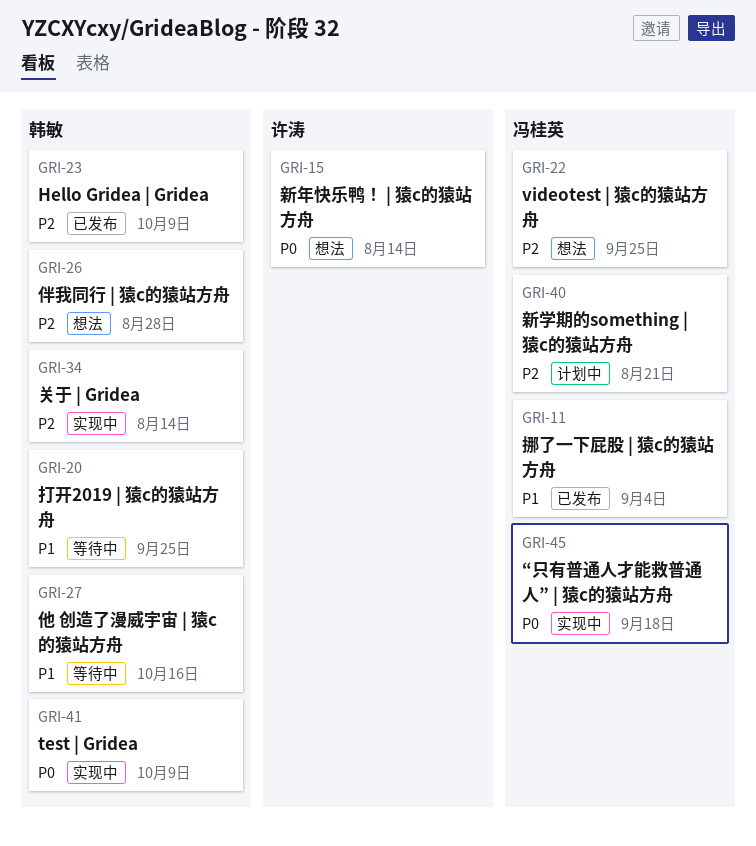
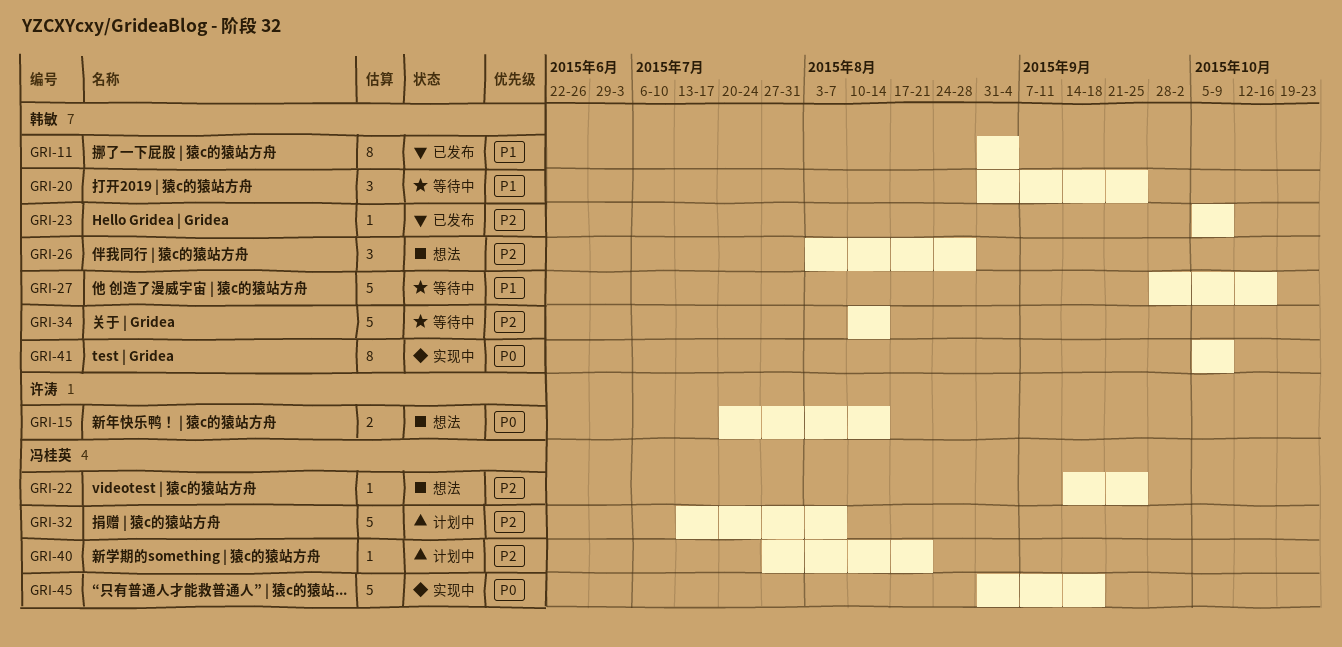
GRI-11, owner: 冯桂英 -> 韩敏
GRI-32: none -> present
GRI-34, status: 实现中 -> 等待中

